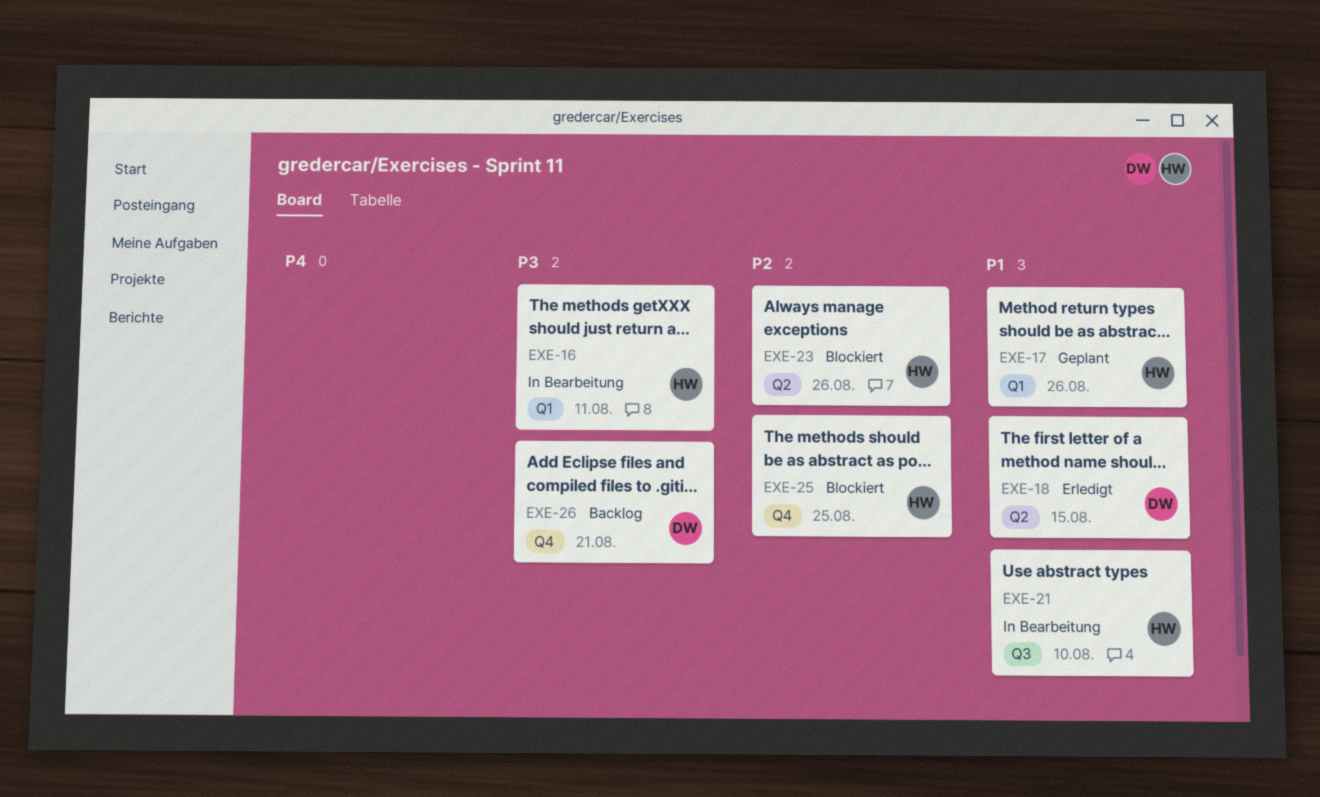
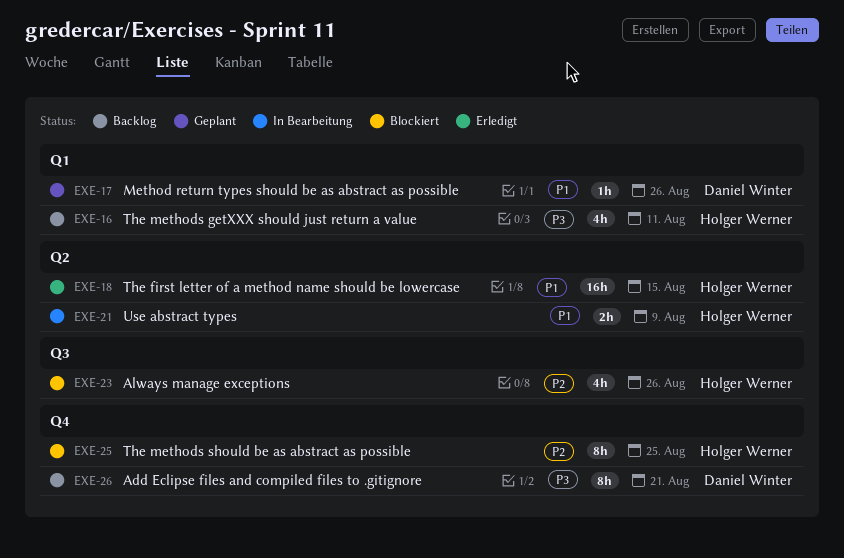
EXE-16, status: In Bearbeitung -> Backlog
EXE-17, owner: Holger Werner -> Daniel Winter
EXE-18, owner: Daniel Winter -> Holger Werner
EXE-21, label: Q3 -> Q2
EXE-21, due: Aug 10 -> Aug 9
EXE-23, label: Q2 -> Q3

